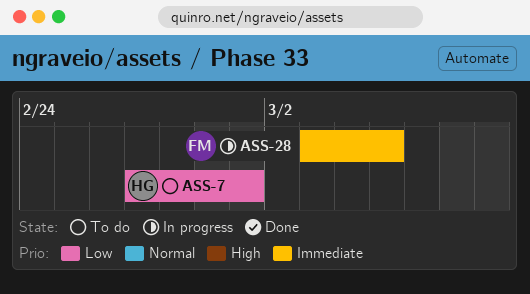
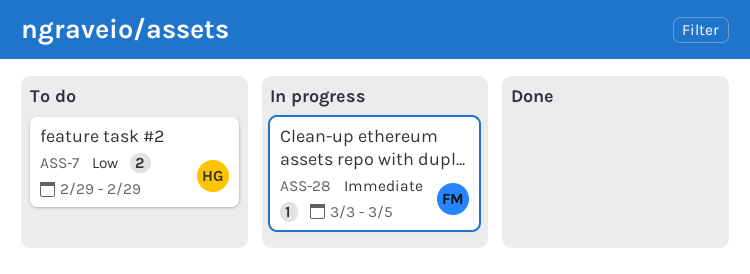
ASS-7, start: Feb 27 -> Feb 29
ASS-7, due: Mar 1 -> Feb 29

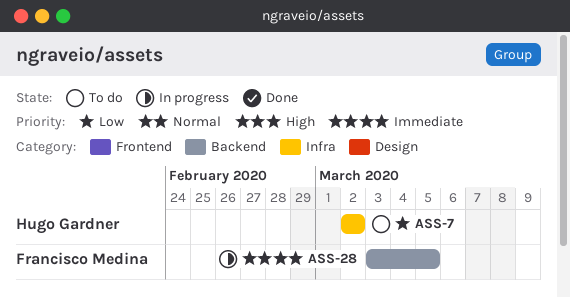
ASS-7, start: Feb 29 -> Mar 2
ASS-7, due: Feb 29 -> Mar 2

